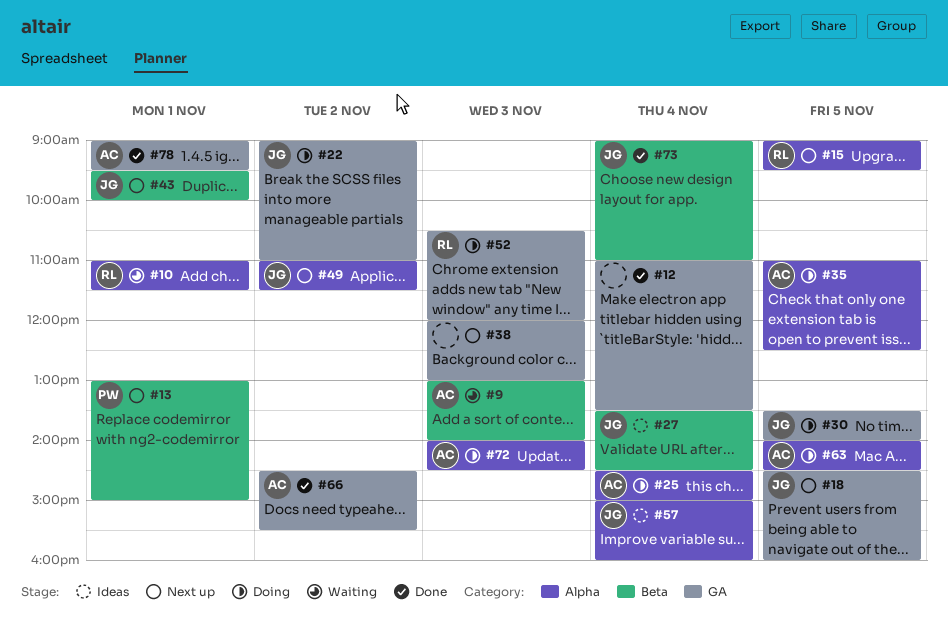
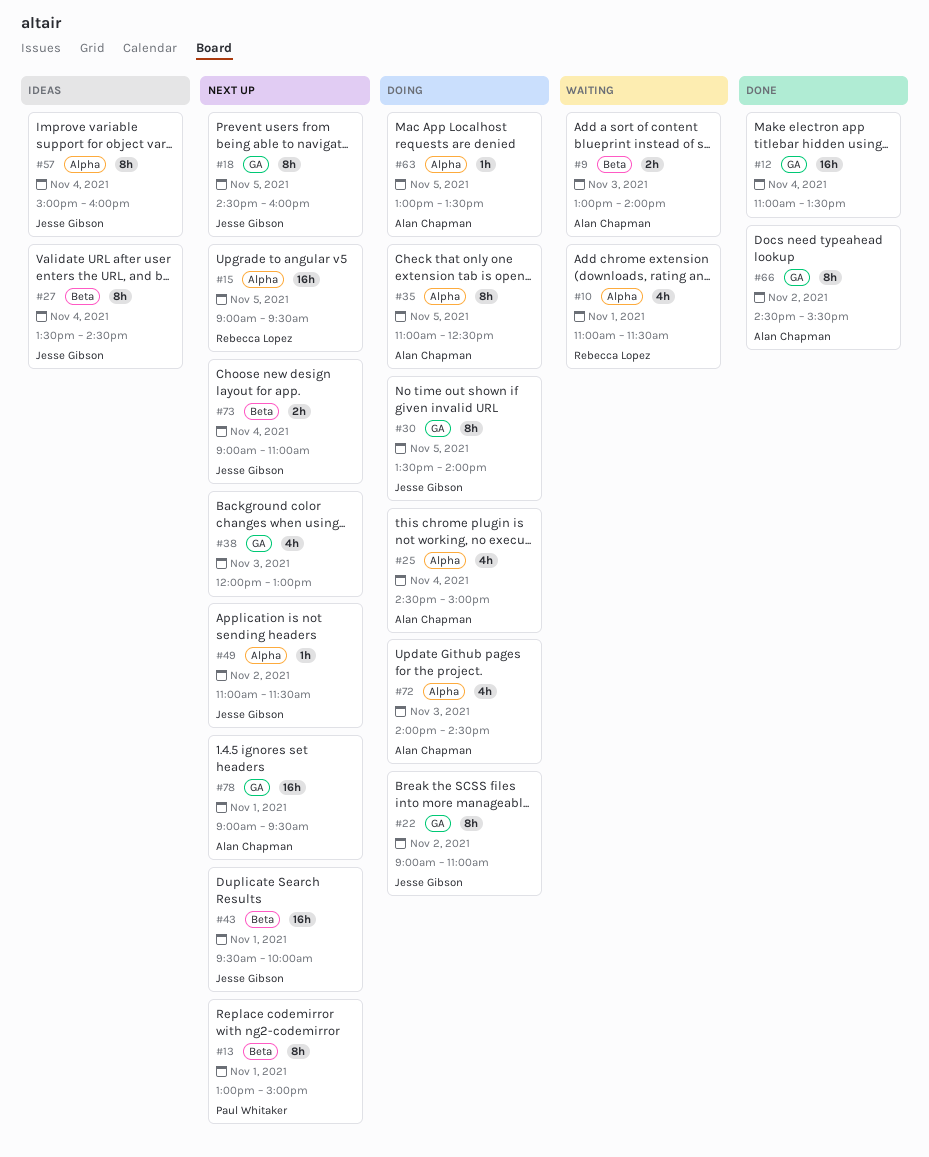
#52: present -> none
#63, begins: 14:00 -> 13:00
#63, ends: 14:30 -> 13:30
#73, status: Done -> Next up
#78, status: Done -> Next up

